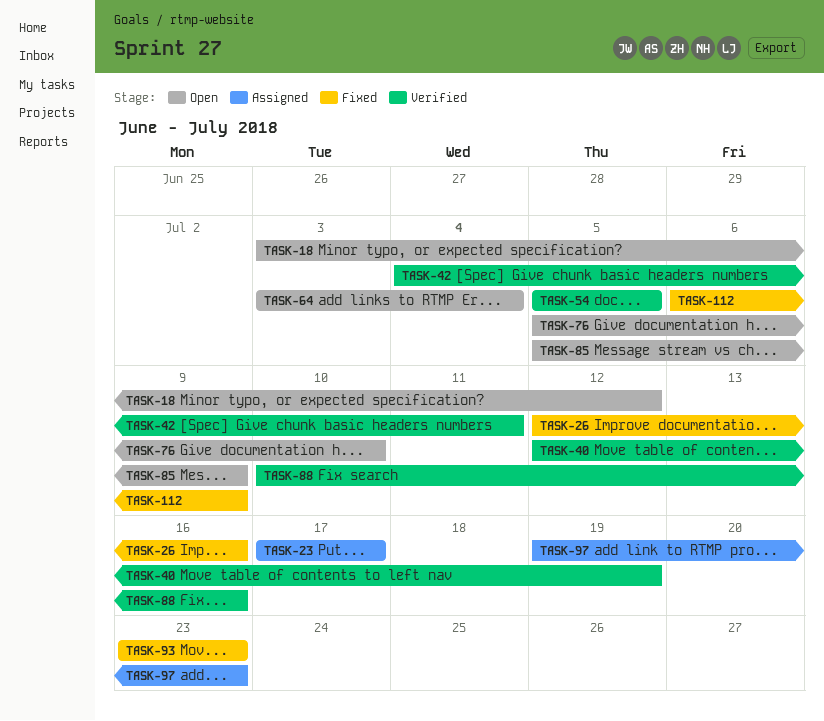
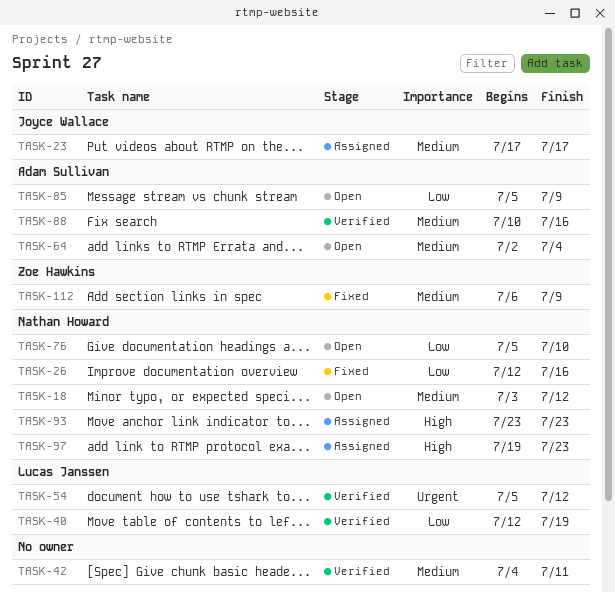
TASK-54, due: Jul 5 -> Jul 12
TASK-64, start: Jul 3 -> Jul 2
TASK-93, status: Fixed -> Assigned

